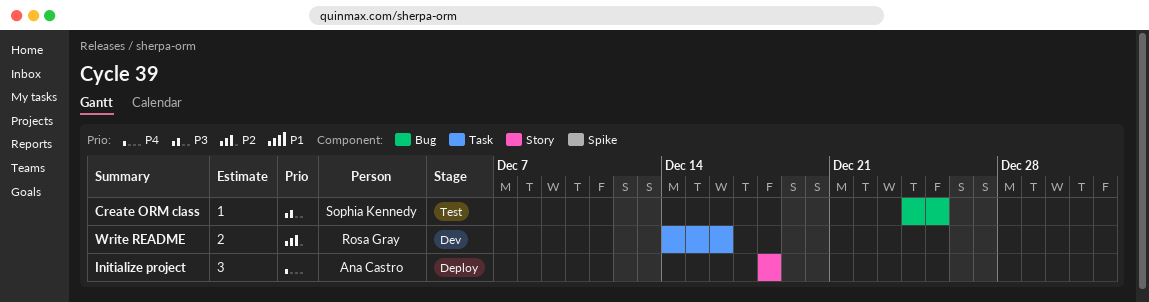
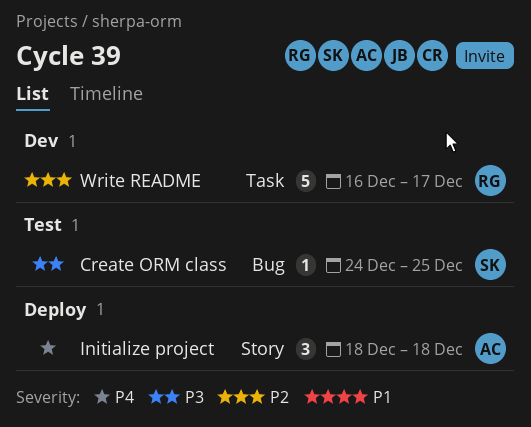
Write README, estimate: 2 -> 5
Write README, start: Dec 14 -> Dec 16
Write README, due: Dec 16 -> Dec 17

